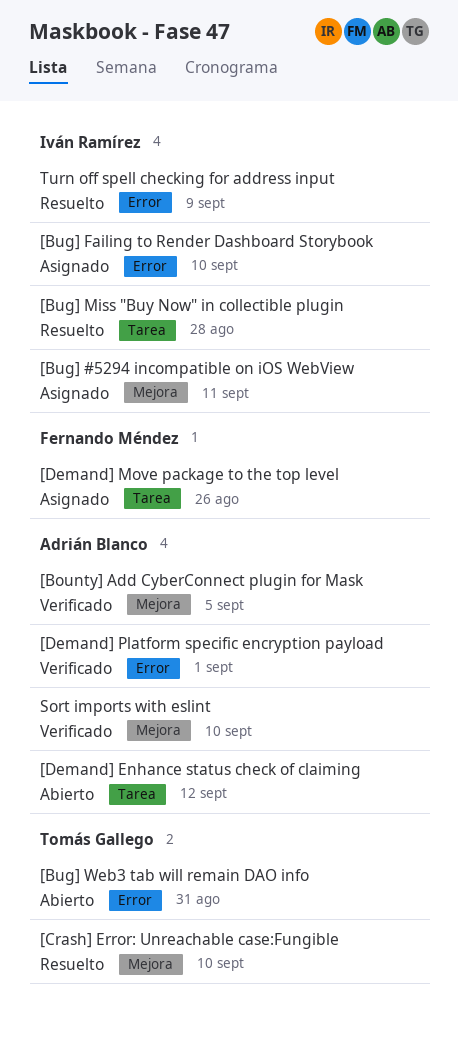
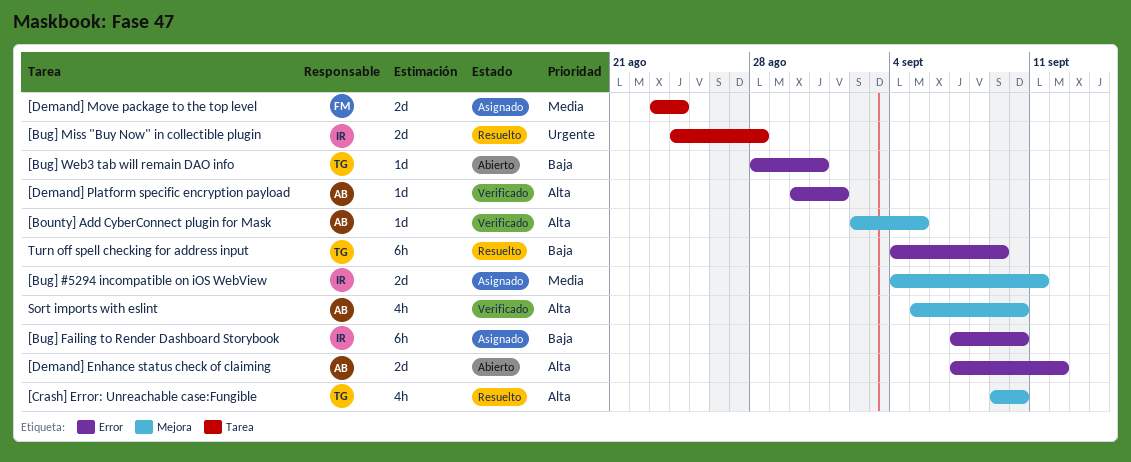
[Demand] Enhance status check of claiming, label: Tarea -> Error
[Demand] Move package to the top level, due: Aug 26 -> Aug 24
Turn off spell checking for address input, owner: Iván Ramírez -> Tomás Gallego

